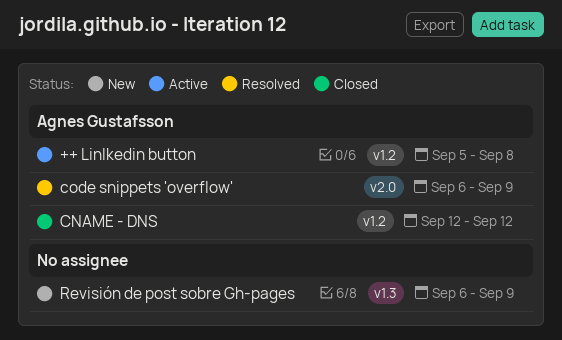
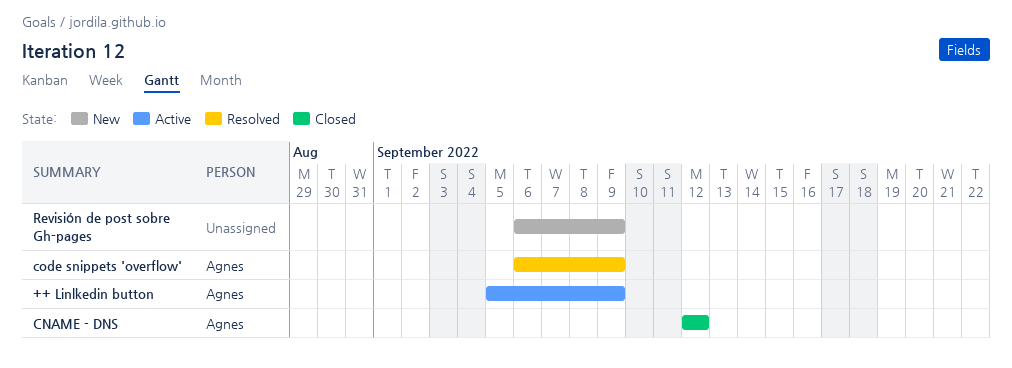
++ Linlkedin button, due: Sep 8 -> Sep 9

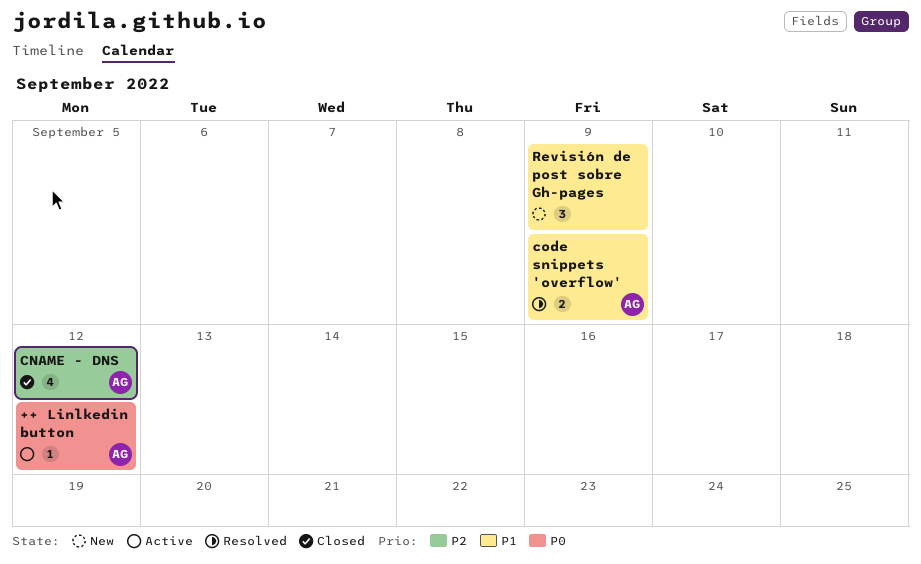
++ Linlkedin button, due: Sep 9 -> Sep 12

